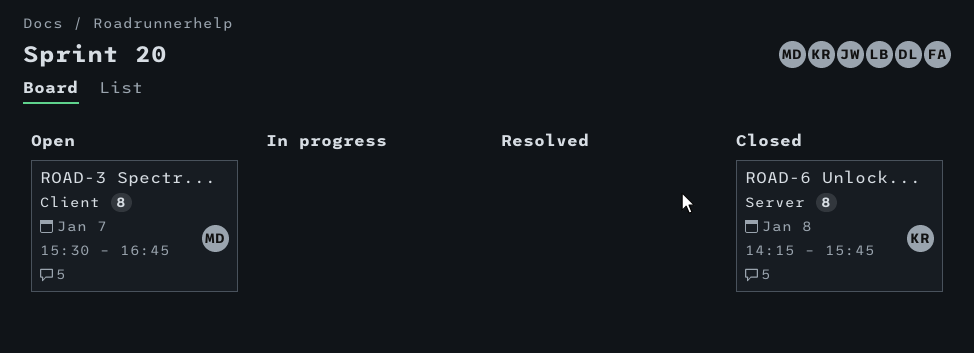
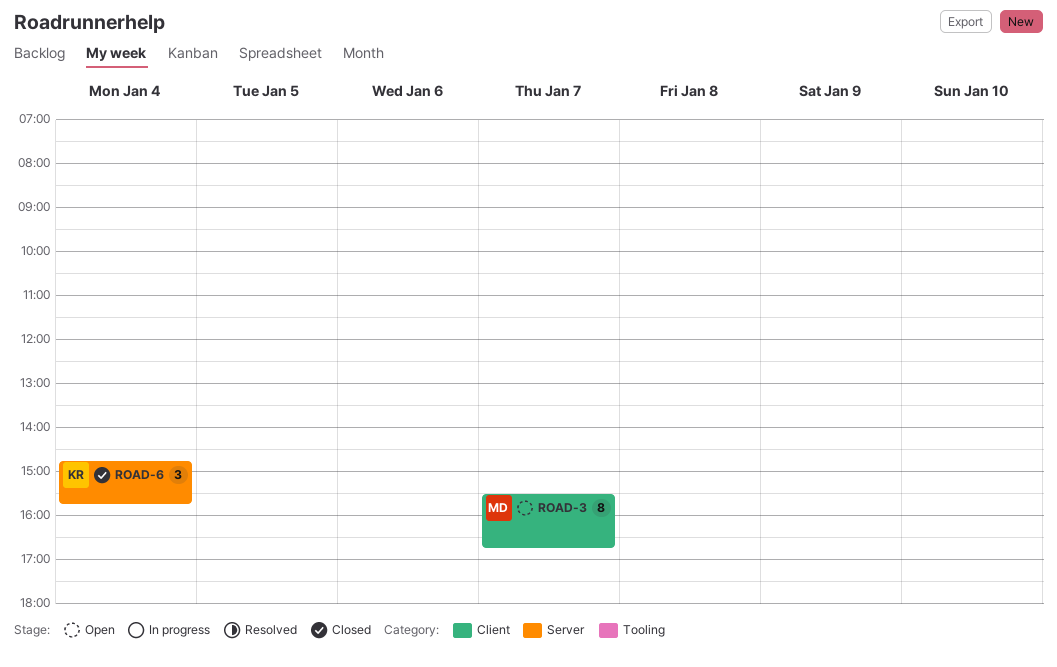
ROAD-6, estimate: 8 -> 3
ROAD-6, day: Jan 8 -> Jan 4
ROAD-6, begins: 14:15 -> 14:45

